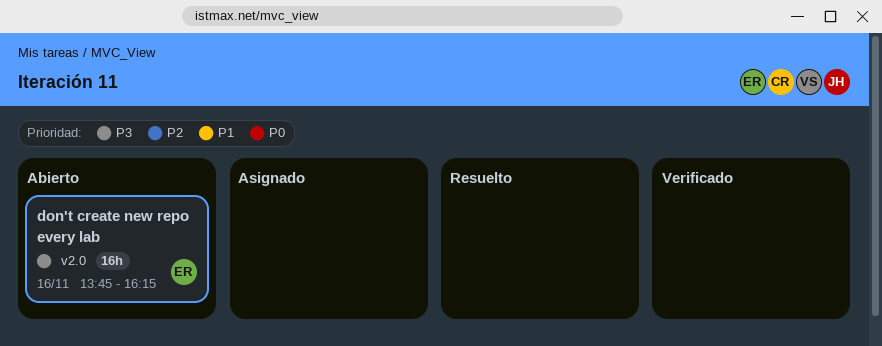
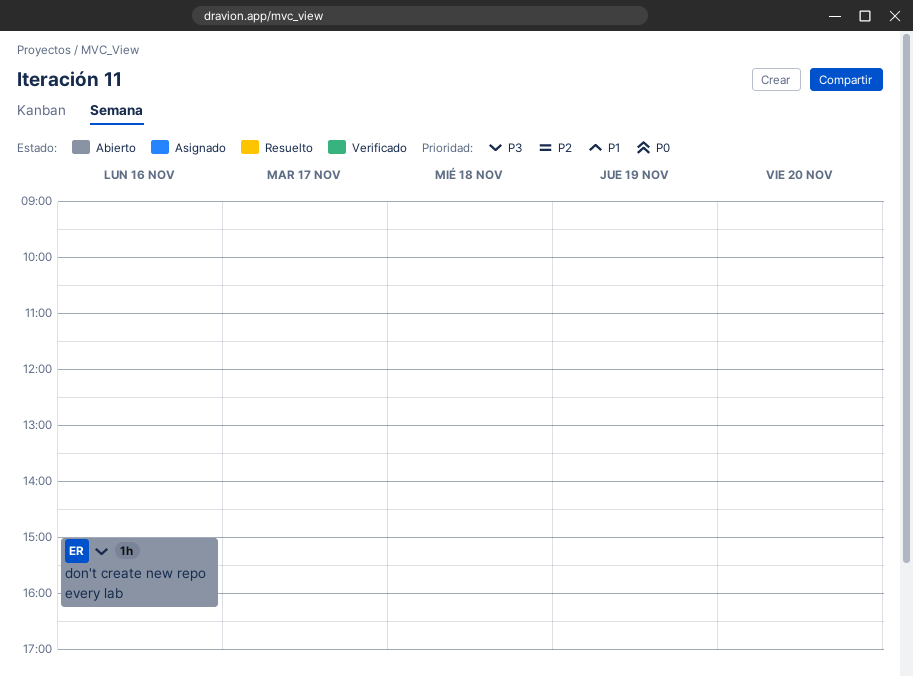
don't create new repo every lab, estimate: 16h -> 1h
don't create new repo every lab, begins: 13:45 -> 15:00

